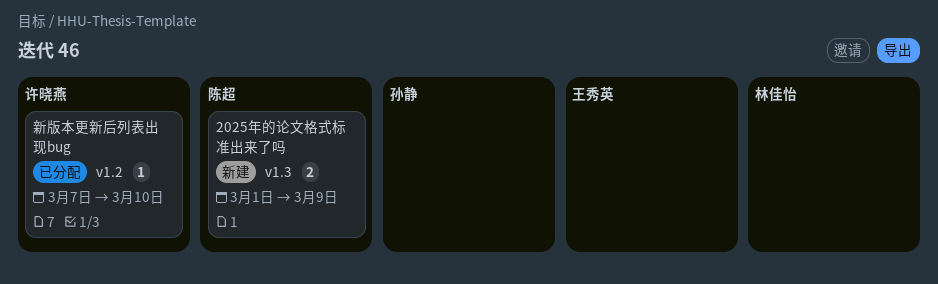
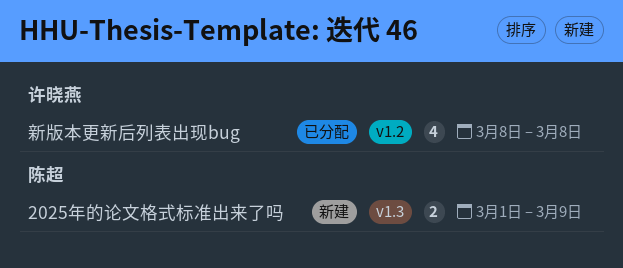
新版本更新后列表出现bug, estimate: 1 -> 4
新版本更新后列表出现bug, start: Mar 7 -> Mar 8
新版本更新后列表出现bug, due: Mar 10 -> Mar 8

